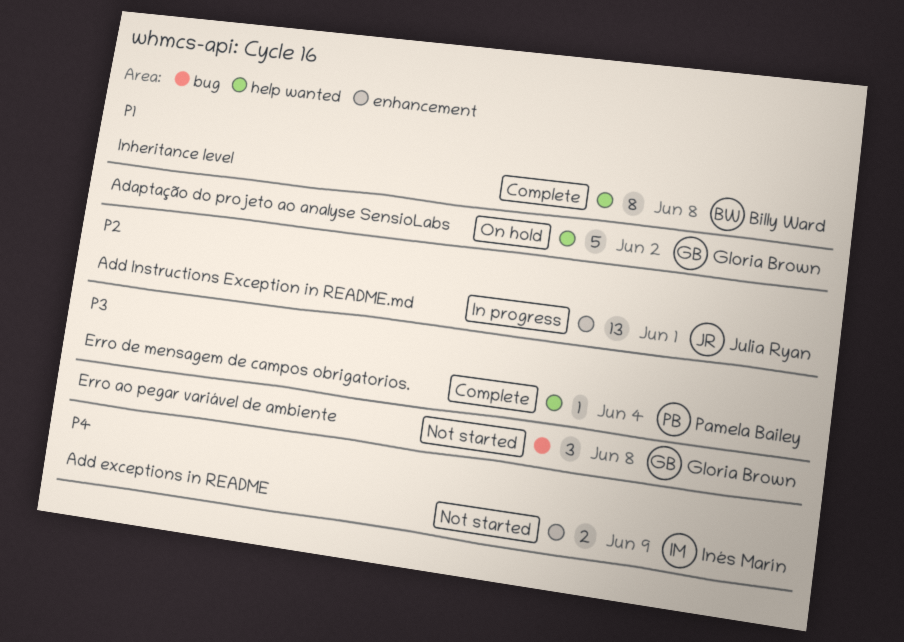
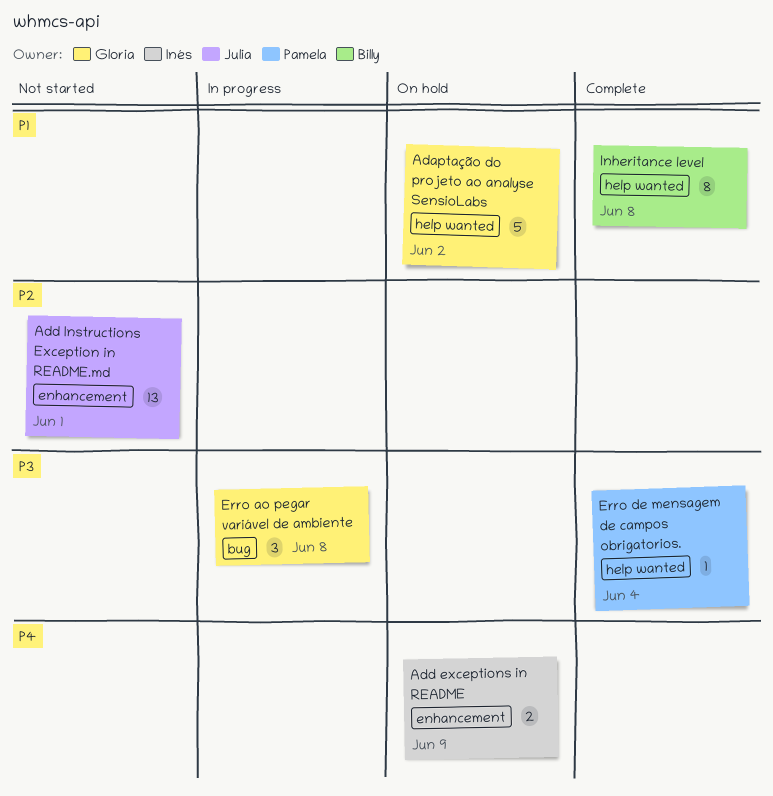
Add exceptions in README, status: Not started -> On hold
Add Instructions Exception in README.md, status: In progress -> Not started
Erro ao pegar variável de ambiente, status: Not started -> In progress

